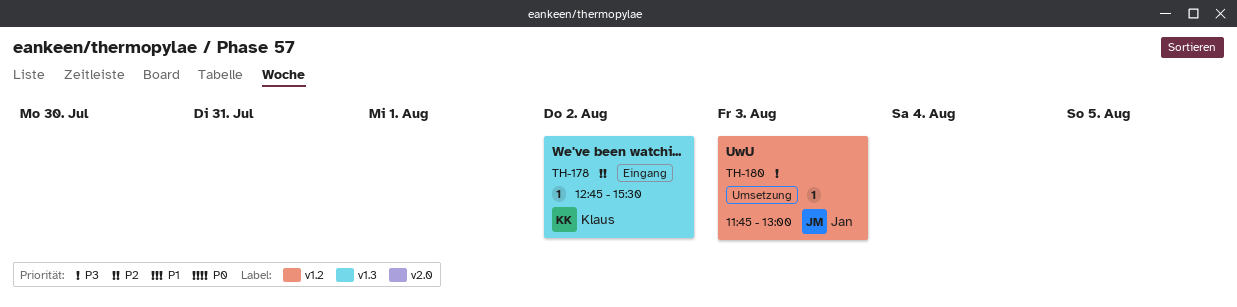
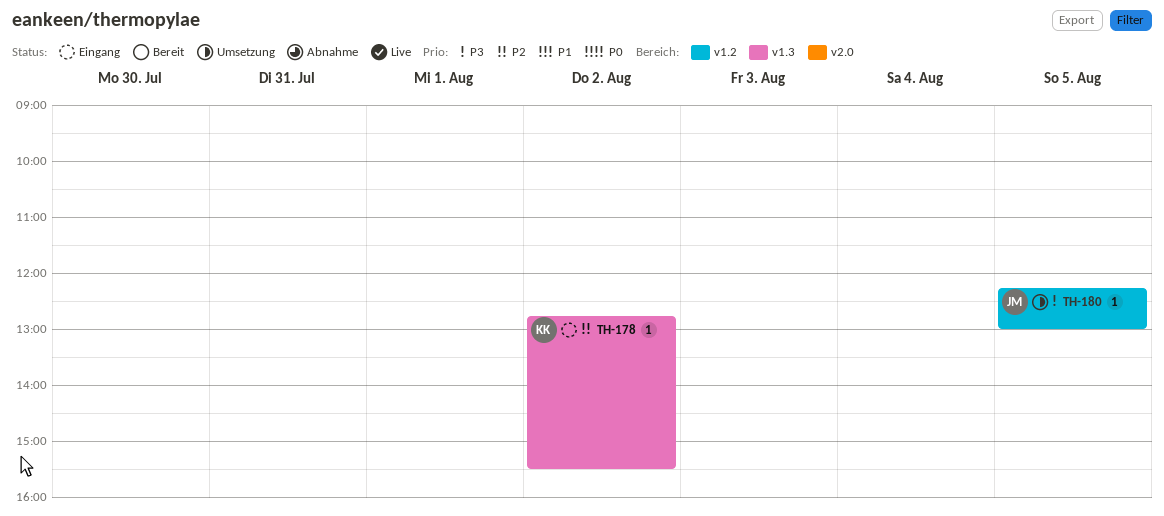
TH-180, day: Aug 3 -> Aug 5
TH-180, begins: 11:45 -> 12:15

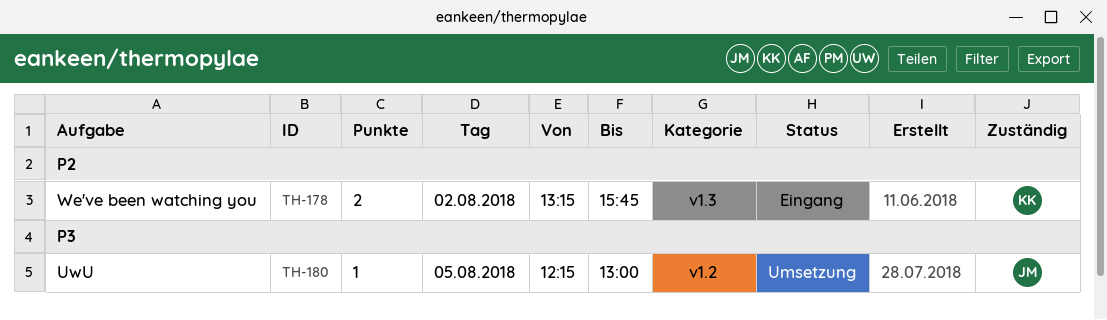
TH-178, estimate: 1 -> 2
TH-178, begins: 12:45 -> 13:15
TH-178, ends: 15:30 -> 15:45

